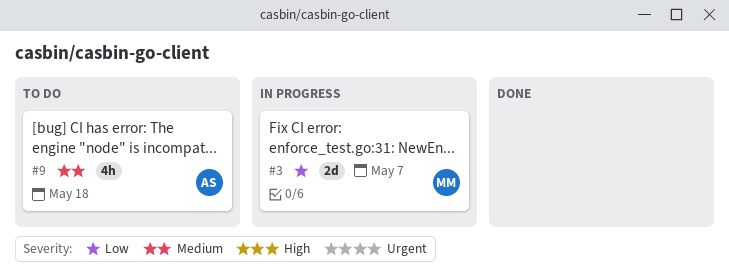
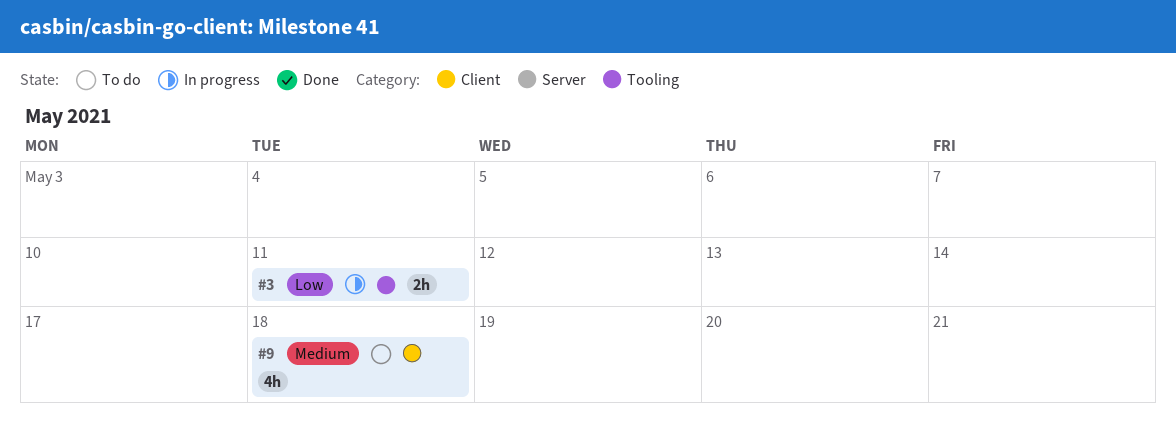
#3, estimate: 2d -> 2h
#3, due: May 7 -> May 11

